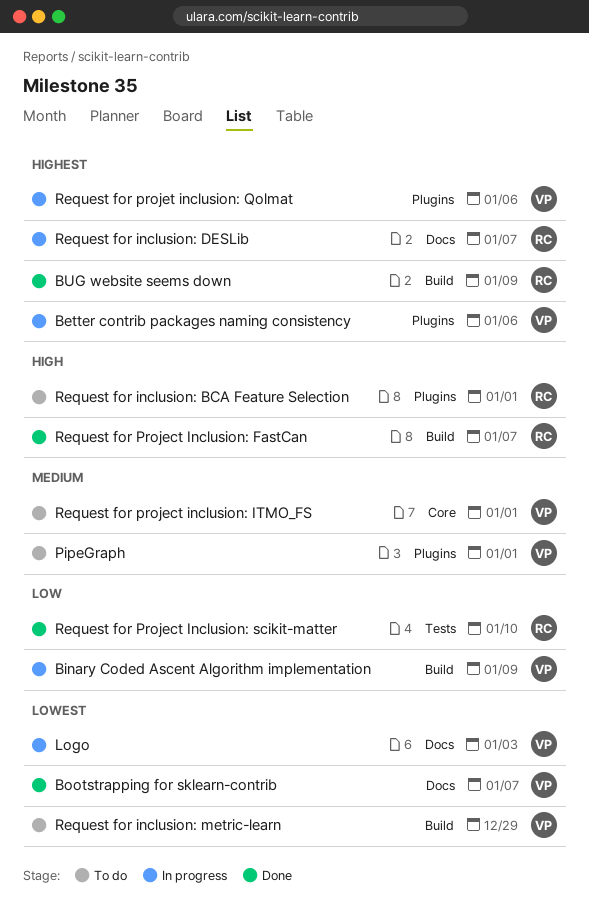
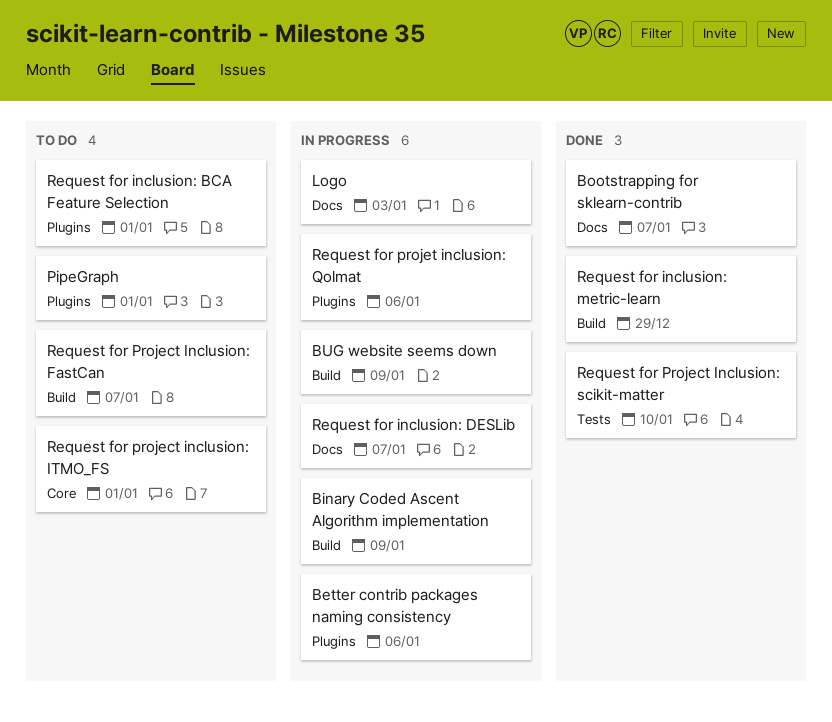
BUG website seems down, status: Done -> In progress
Request for inclusion: metric-learn, status: To do -> Done
Request for Project Inclusion: FastCan, status: Done -> To do

